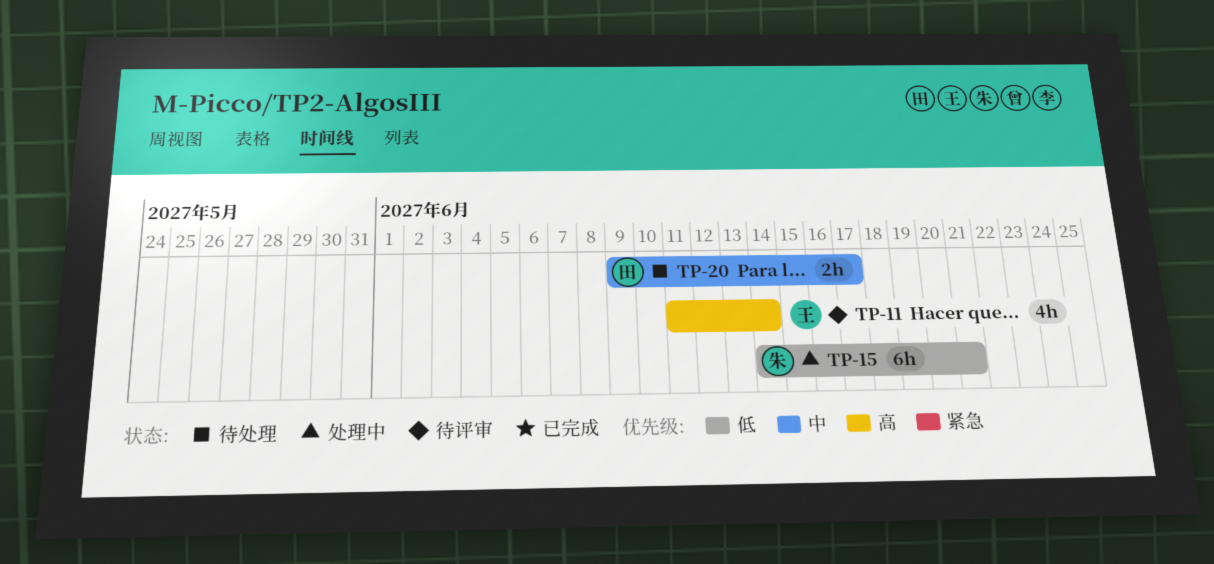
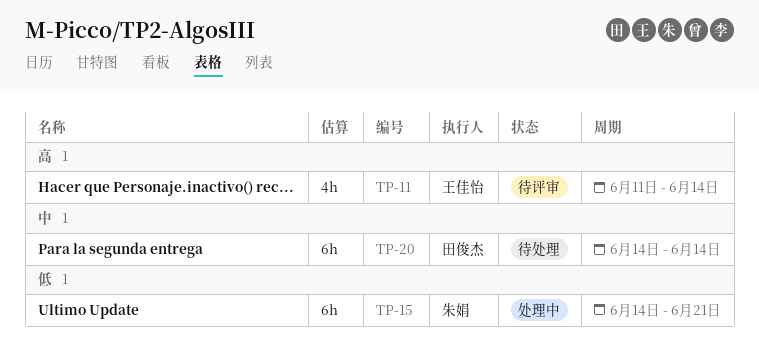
TP-20, estimate: 2h -> 6h
TP-20, start: Jun 9 -> Jun 14
TP-20, due: Jun 17 -> Jun 14

